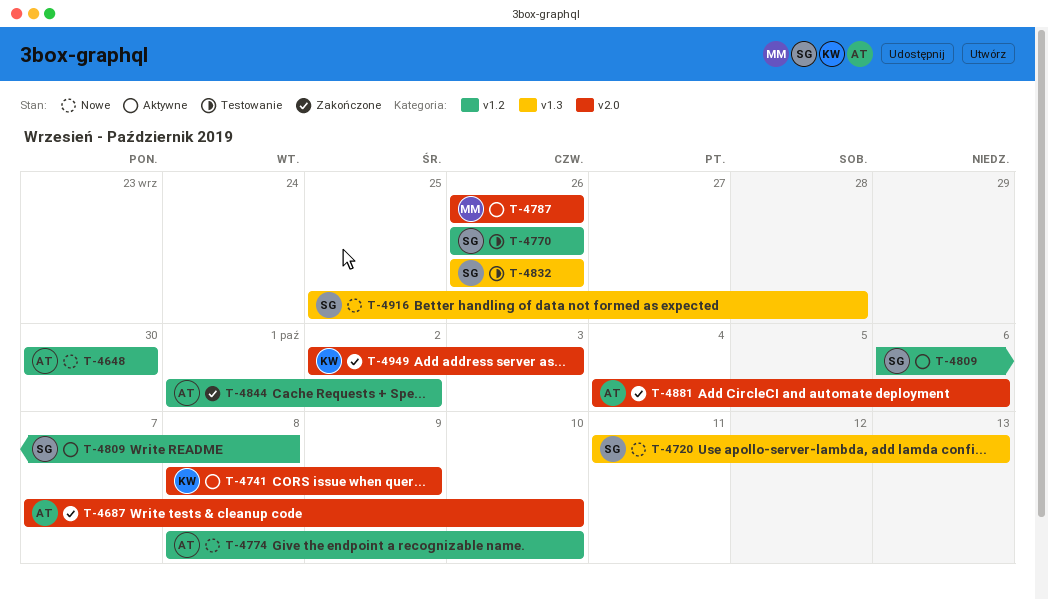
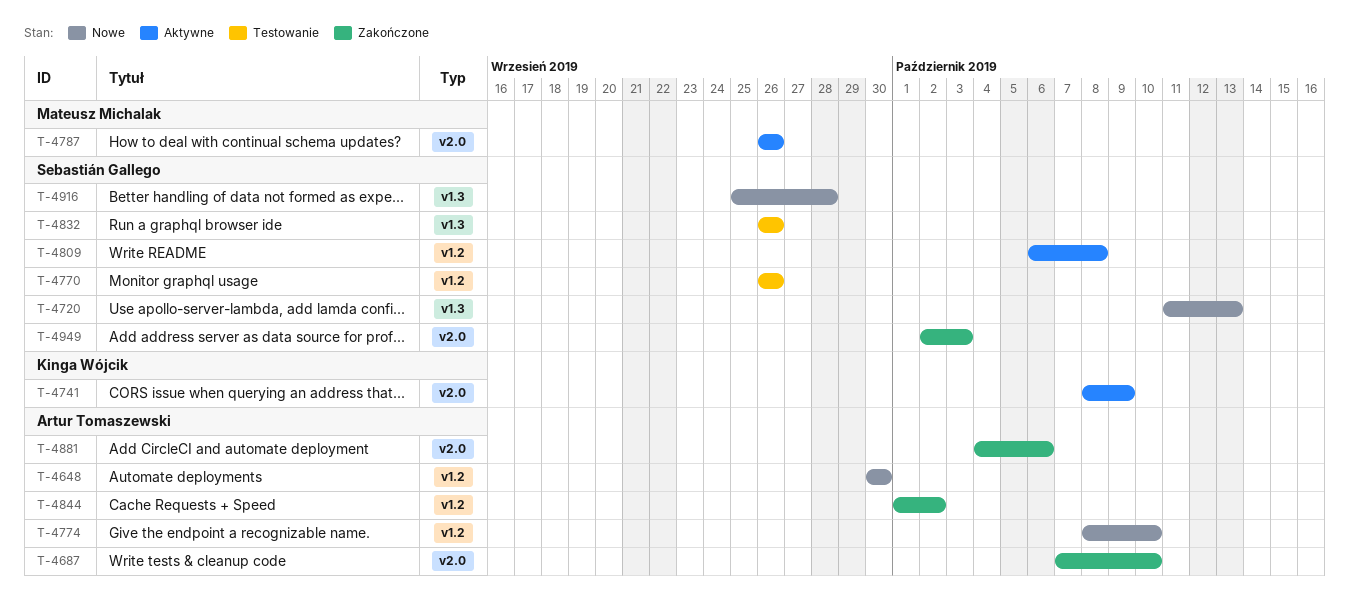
T-4949, owner: Kinga Wójcik -> Sebastián Gallego

